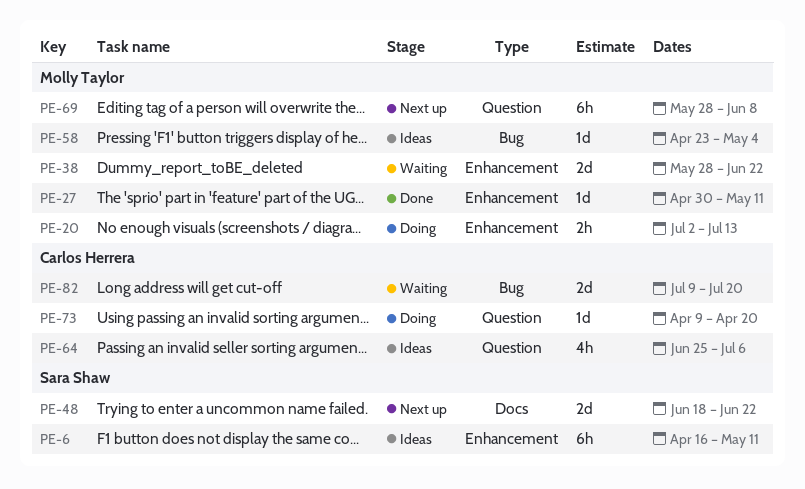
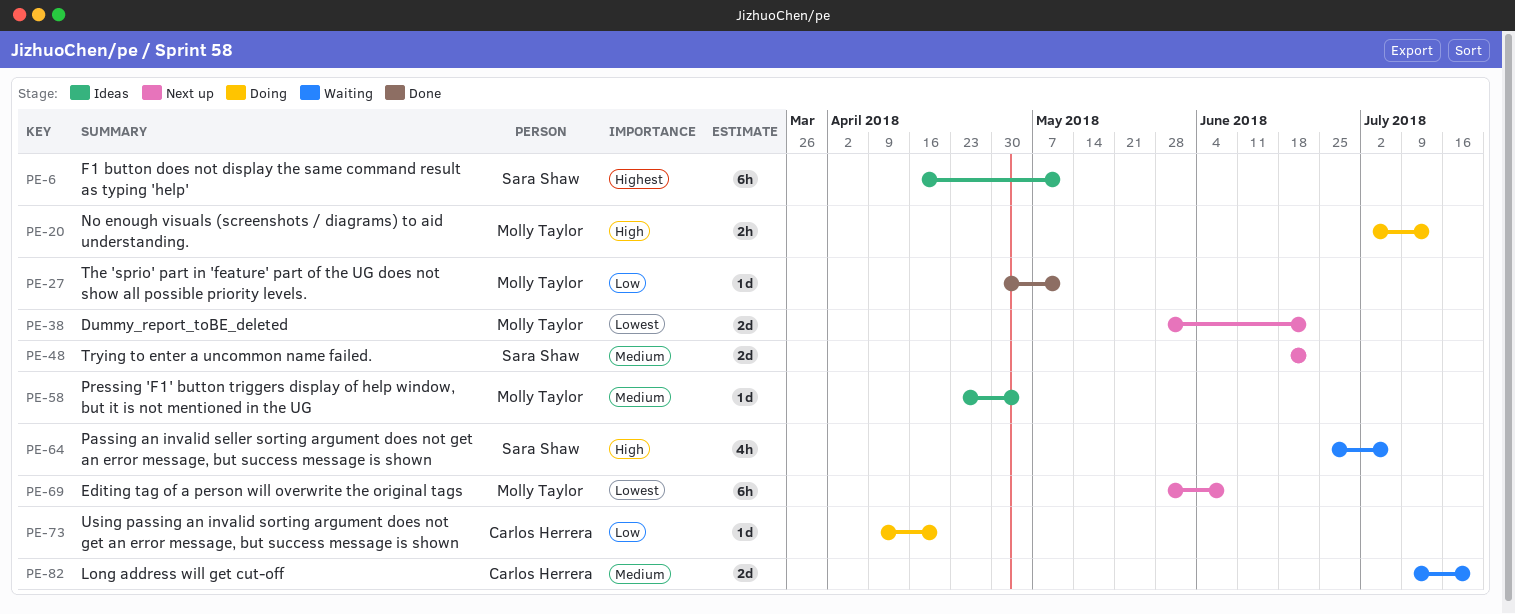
PE-38, status: Waiting -> Next up
PE-64, status: Ideas -> Waiting
PE-64, owner: Carlos Herrera -> Sara Shaw

